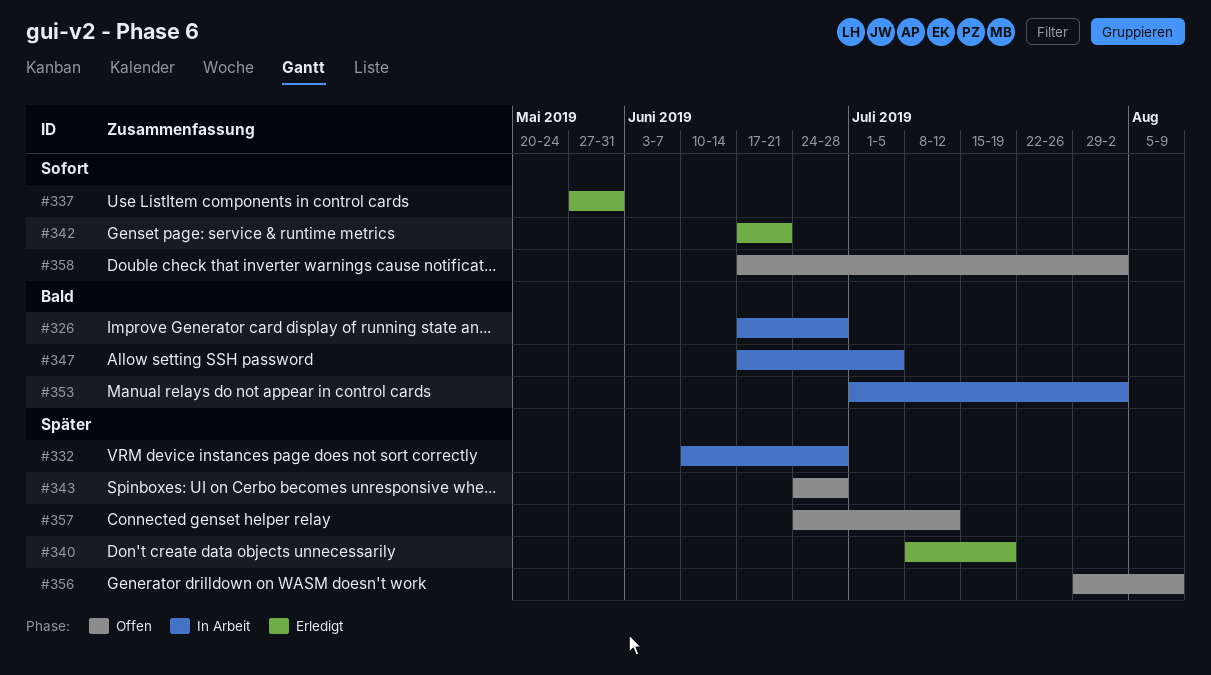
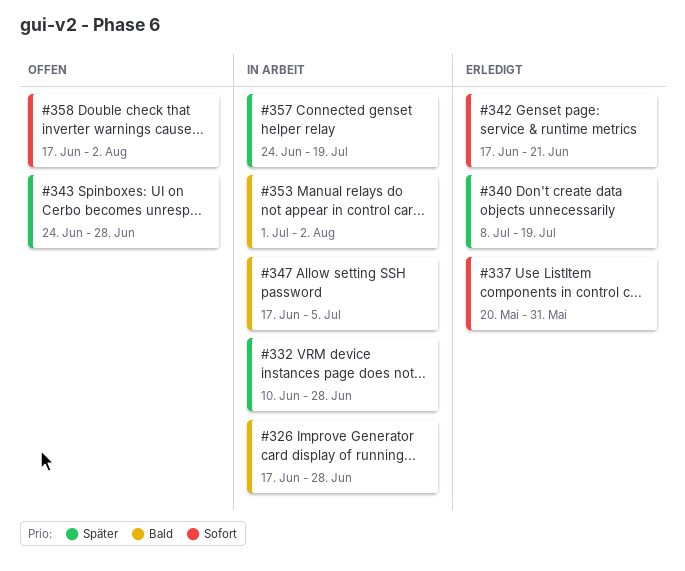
#337, start: May 27 -> May 20
#356: present -> none
#357, status: Offen -> In Arbeit
#357, due: Jul 12 -> Jul 19

